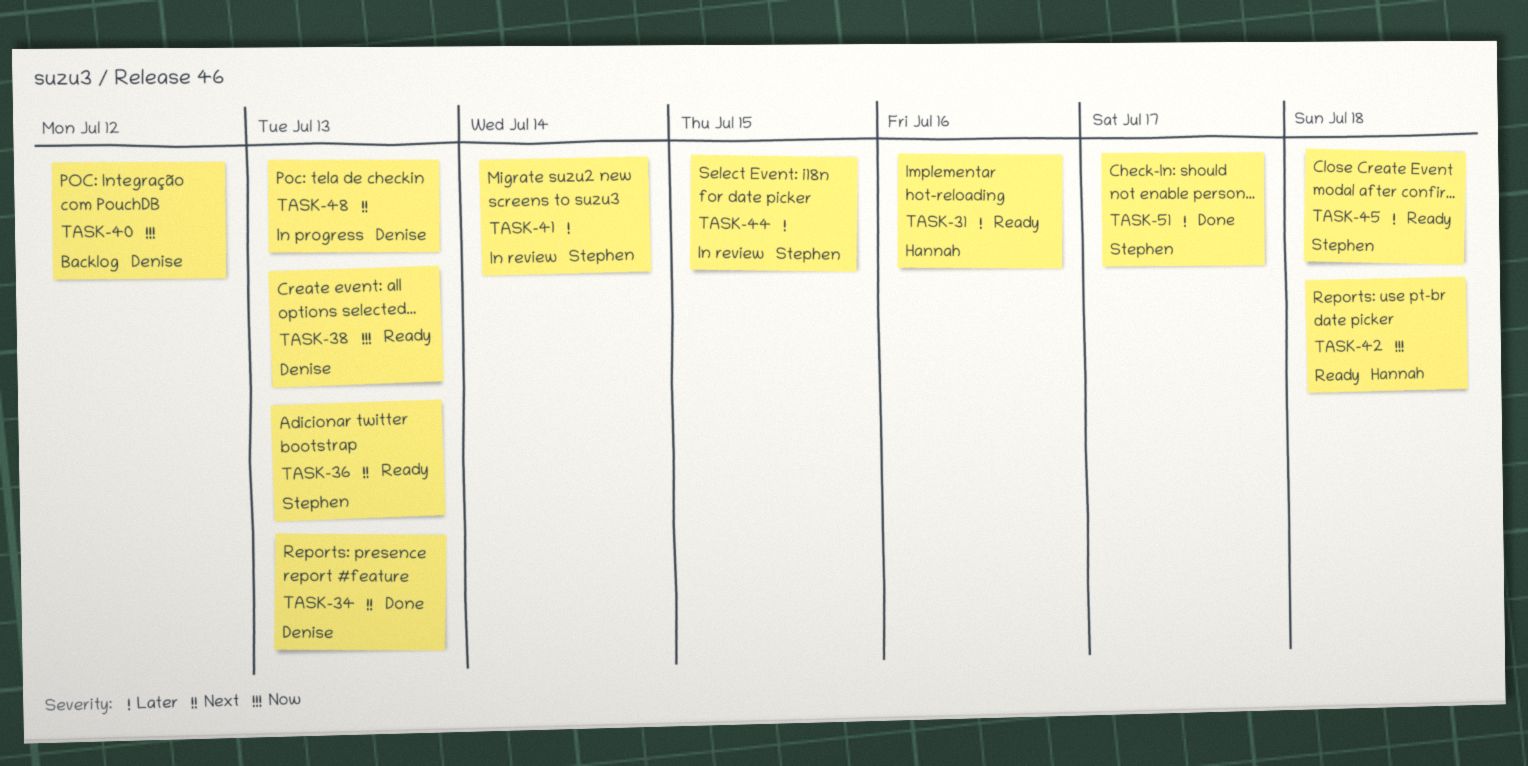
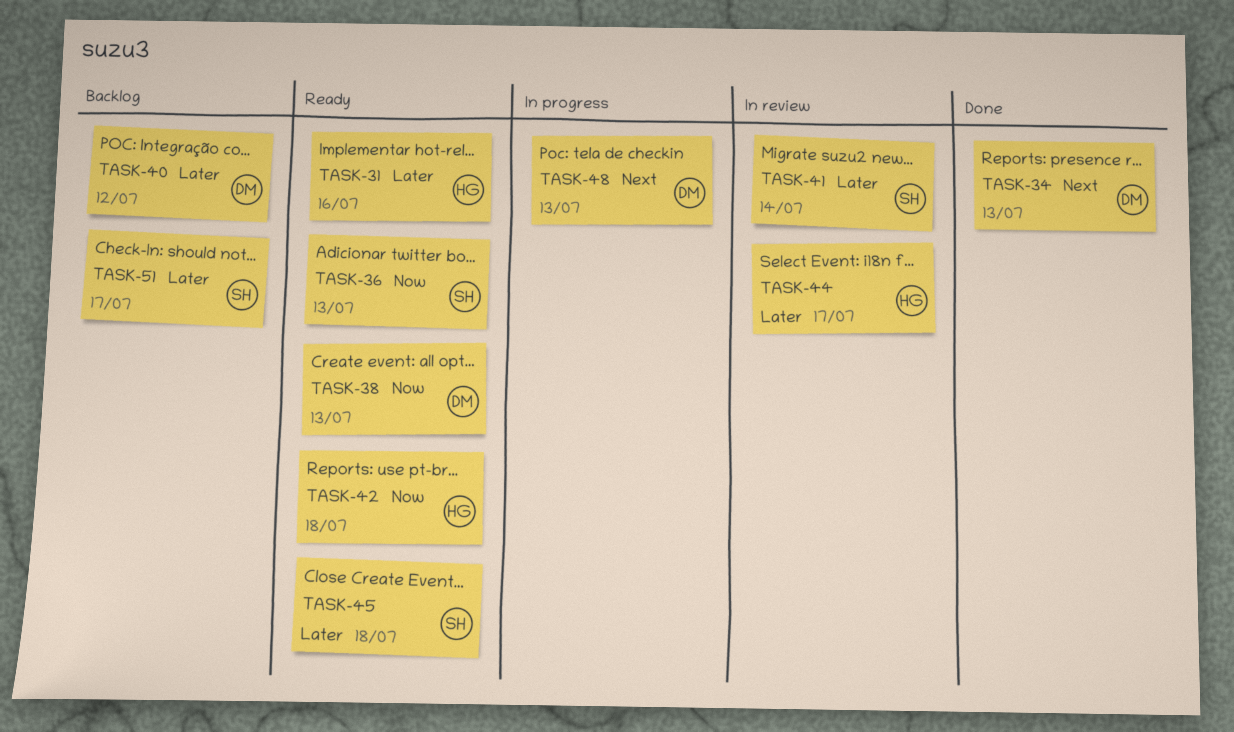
TASK-36, priority: Next -> Now
TASK-40, priority: Now -> Later
TASK-44, owner: Stephen -> Hannah
TASK-44, due: Jul 15 -> Jul 17
TASK-51, status: Done -> Backlog

